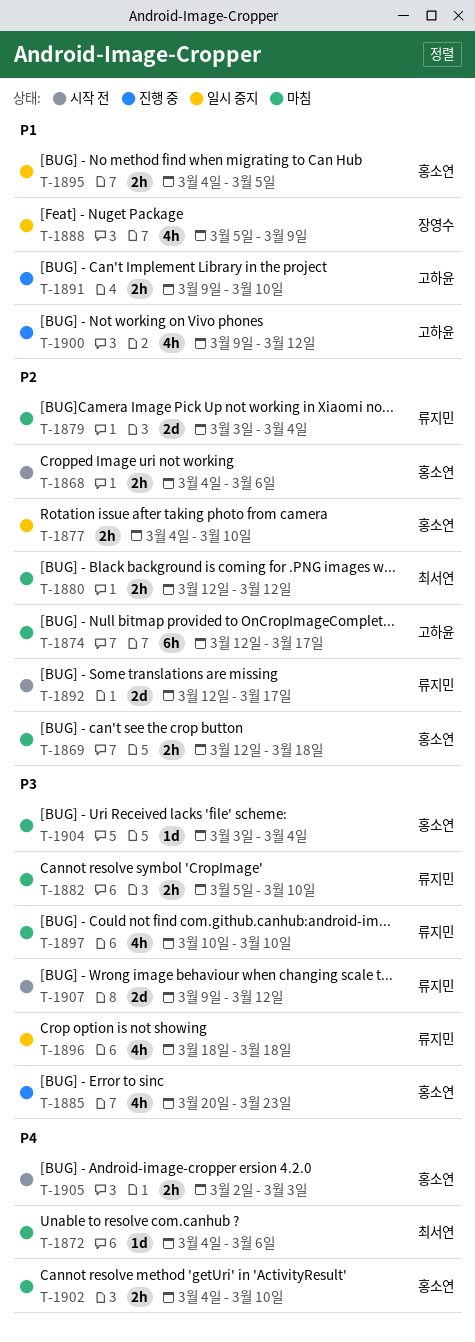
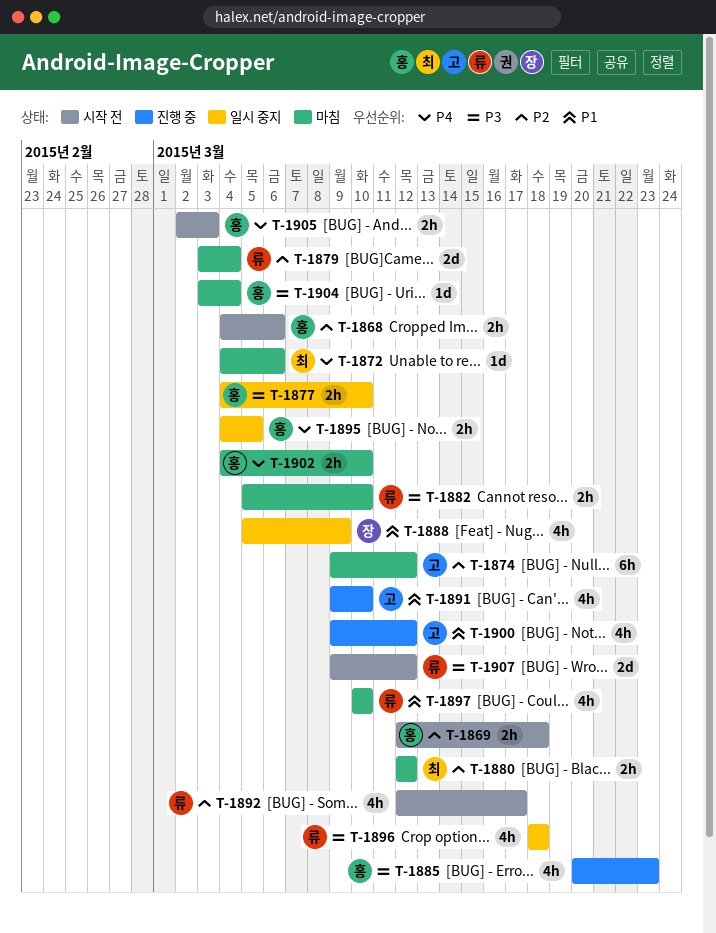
T-1869, status: 마침 -> 시작 전
T-1874, start: Mar 12 -> Mar 9
T-1874, due: Mar 17 -> Mar 12
T-1877, priority: P2 -> P3
T-1891, estimate: 2h -> 4h
T-1892, estimate: 2d -> 4h
T-1895, priority: P1 -> P4
T-1897, priority: P3 -> P1

